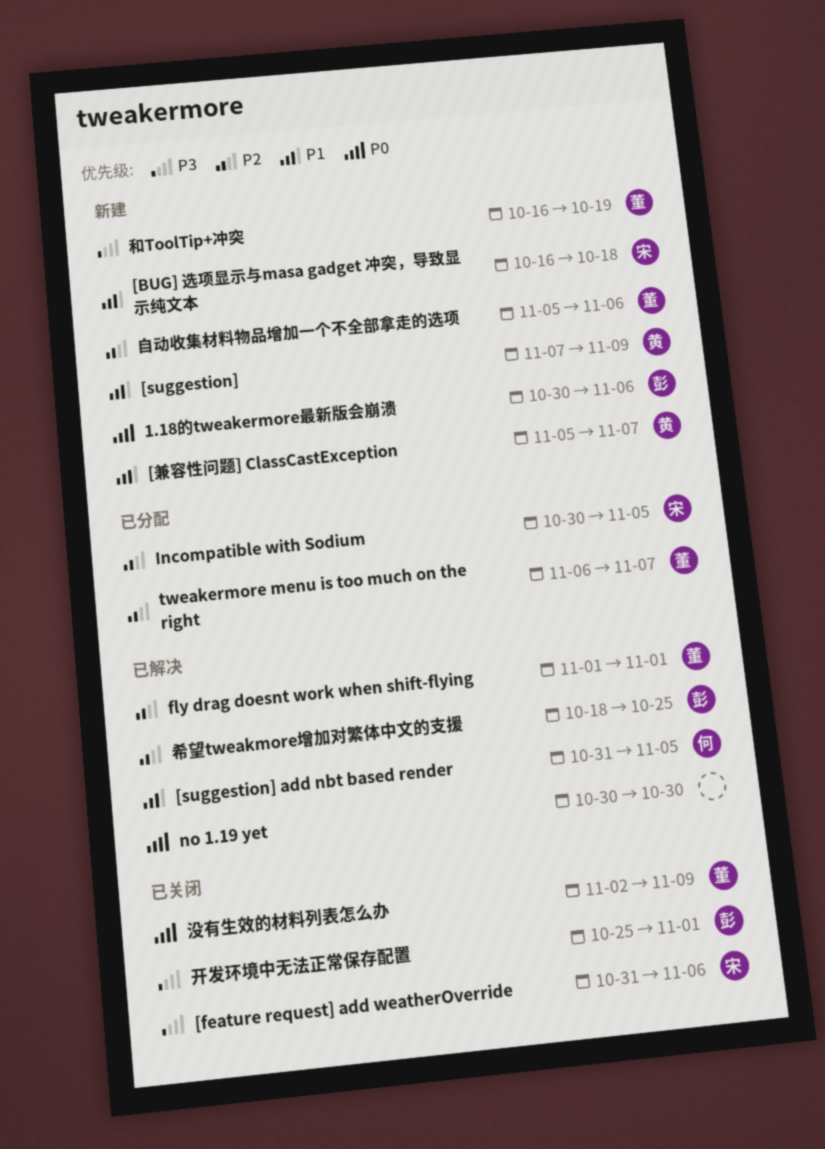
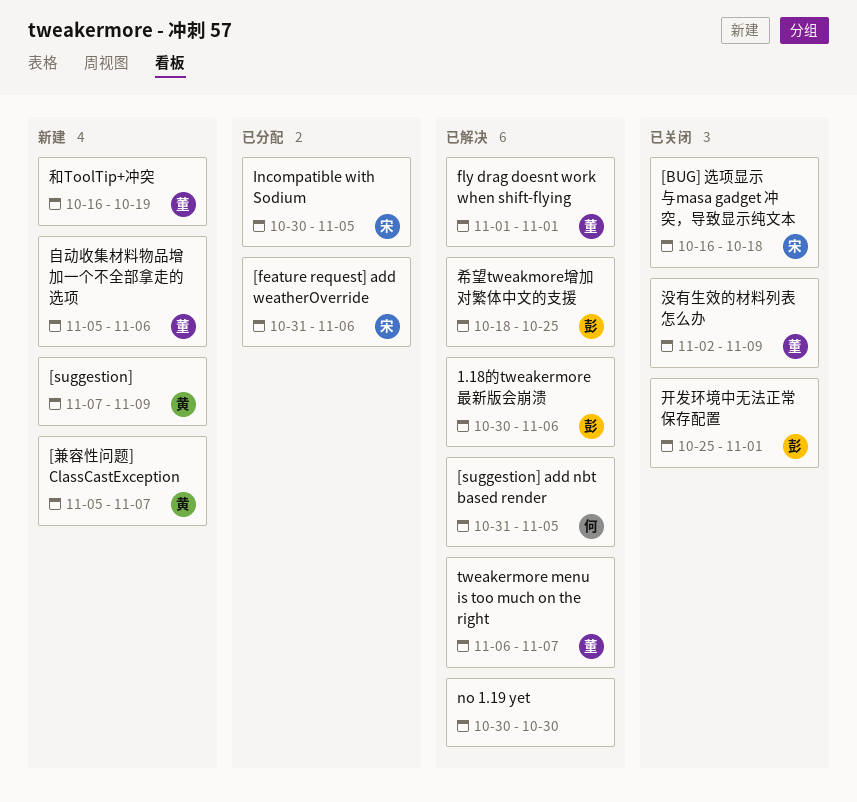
1.18的tweakermore最新版会崩溃, status: 新建 -> 已解决
[BUG] 选项显示与masa gadget 冲突，导致显示纯文本, status: 新建 -> 已关闭
[feature request] add weatherOverride, status: 已关闭 -> 已分配
tweakermore menu is too much on the right, status: 已分配 -> 已解决

